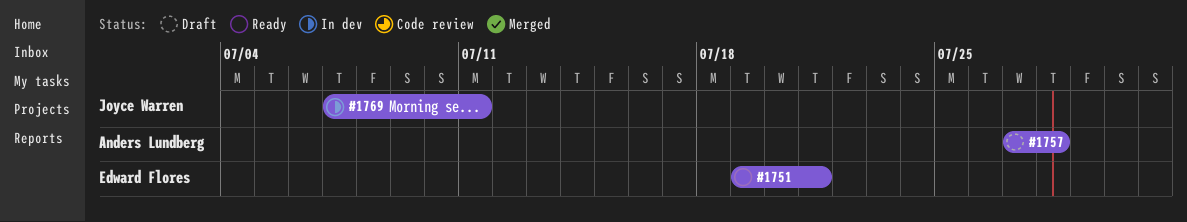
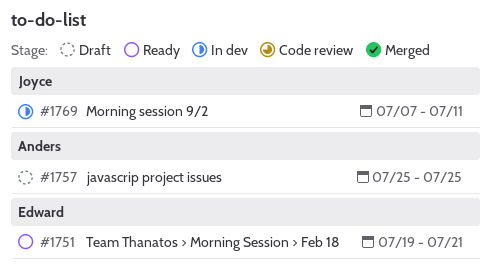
#1757, start: Jul 27 -> Jul 25
#1757, due: Jul 28 -> Jul 25

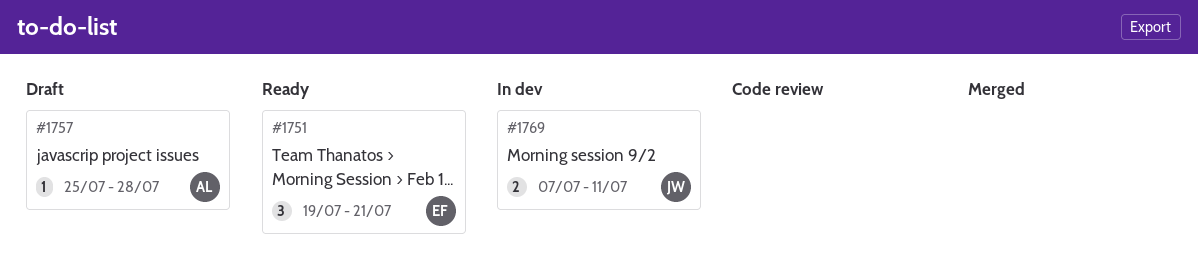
#1757, due: Jul 25 -> Jul 28

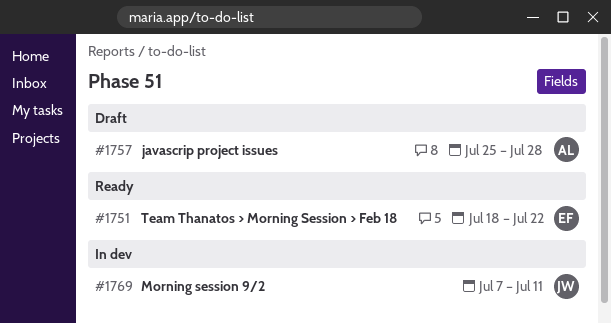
#1751, start: Jul 19 -> Jul 18
#1751, due: Jul 21 -> Jul 22

